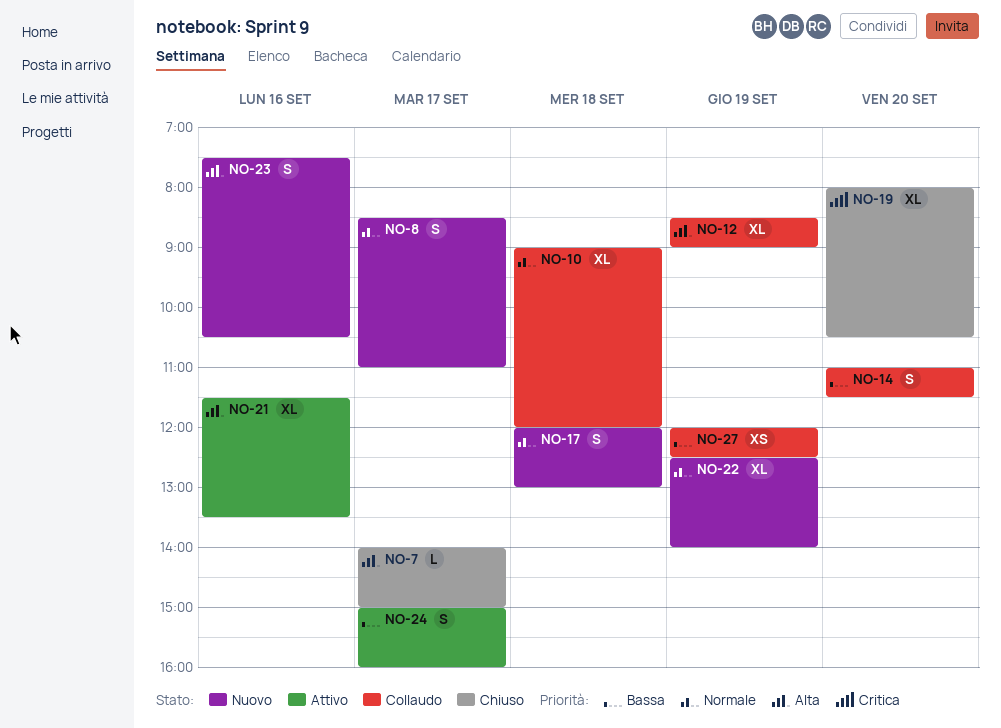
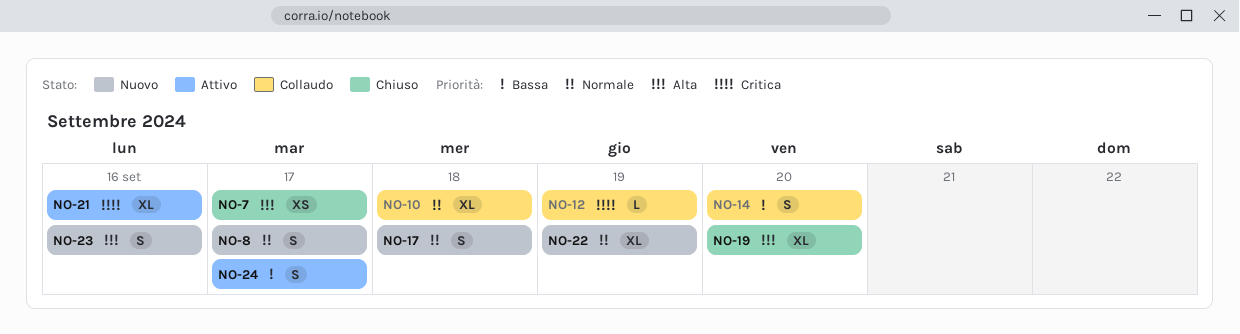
NO-7, estimate: L -> XS
NO-12, priority: Alta -> Critica
NO-12, estimate: XL -> L
NO-19, priority: Critica -> Alta
NO-21, priority: Alta -> Critica
NO-27: present -> none

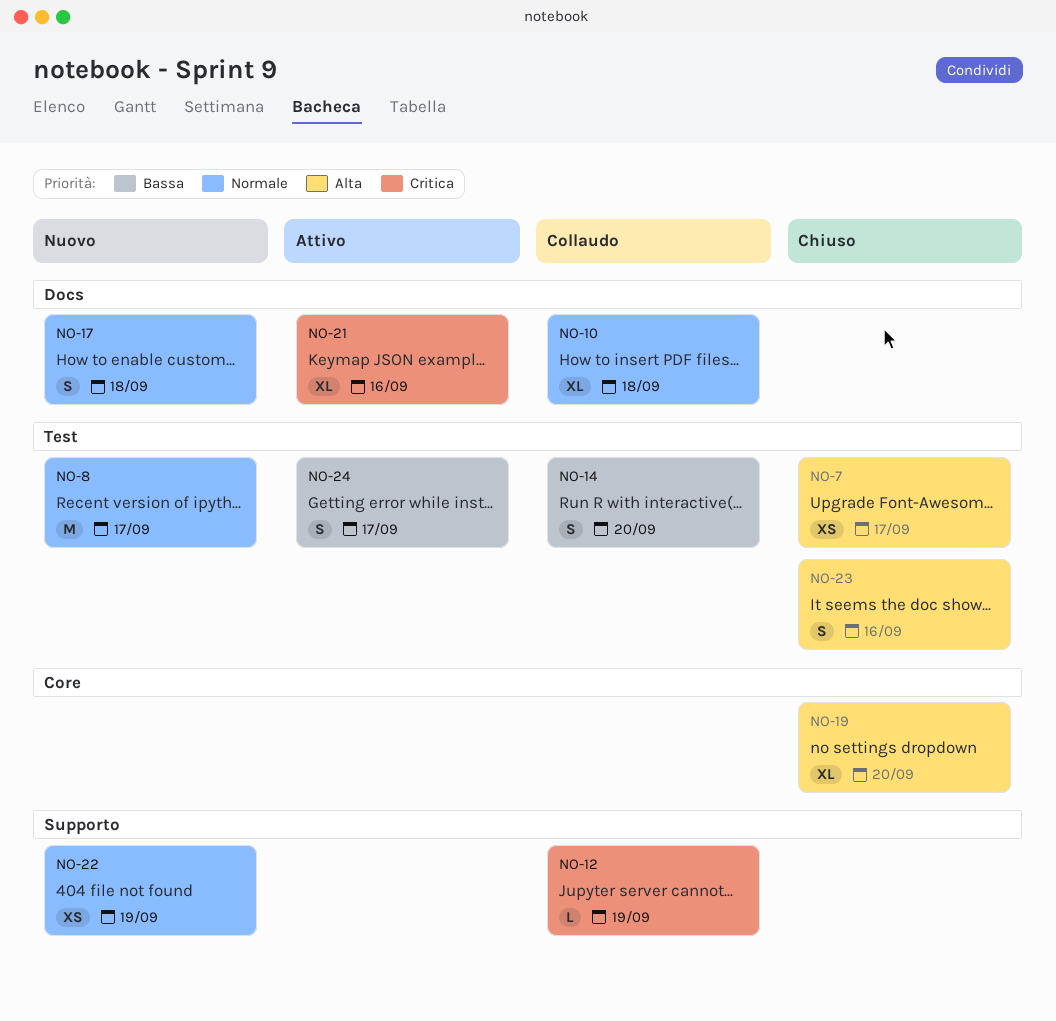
NO-8, estimate: S -> M
NO-22, estimate: XL -> XS
NO-23, status: Nuovo -> Chiuso

